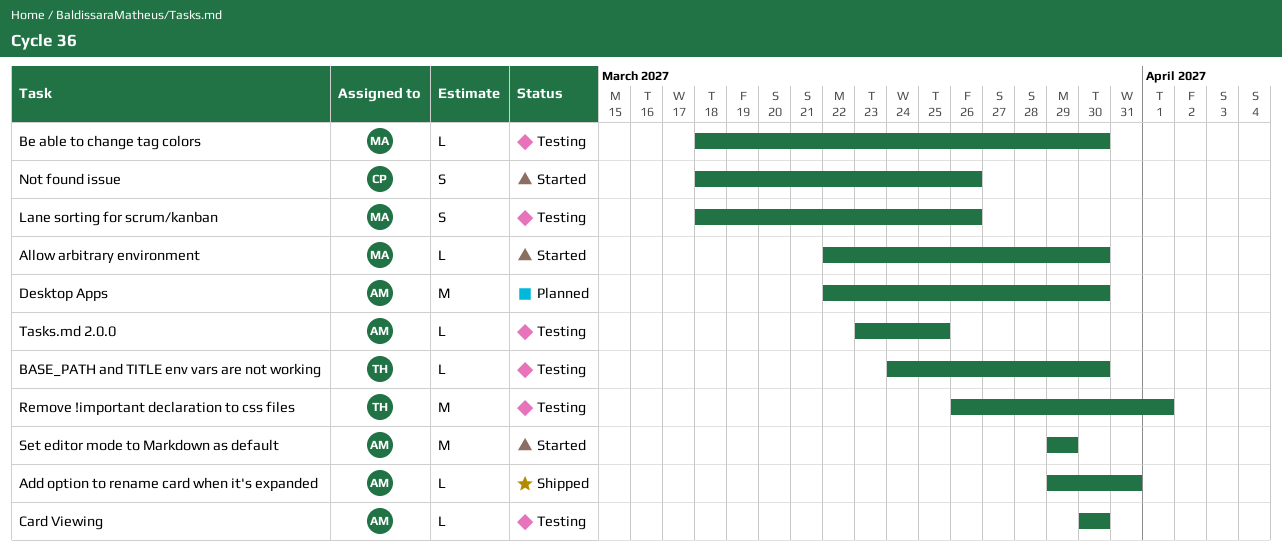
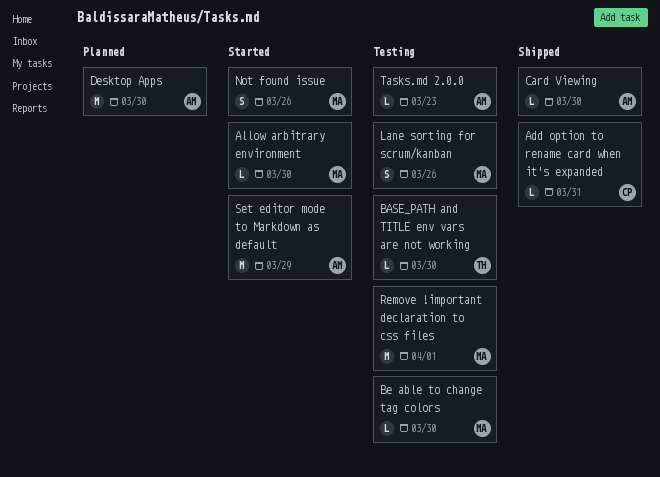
Add option to rename card when it's expanded, owner: AM -> CP
Card Viewing, status: Testing -> Shipped
Not found issue, owner: CP -> MA
Remove !important declaration to css files, owner: TH -> MA
Tasks.md 2.0.0, due: Mar 25 -> Mar 23

